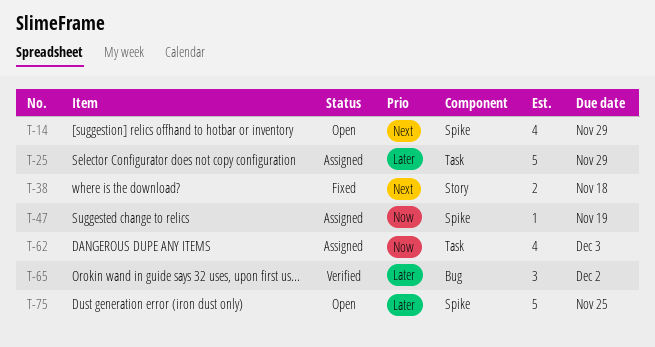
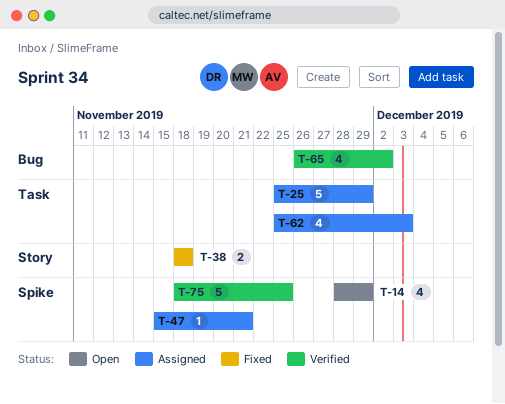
T-47, due: Nov 19 -> Nov 21
T-65, estimate: 3 -> 4
T-75, status: Open -> Verified

